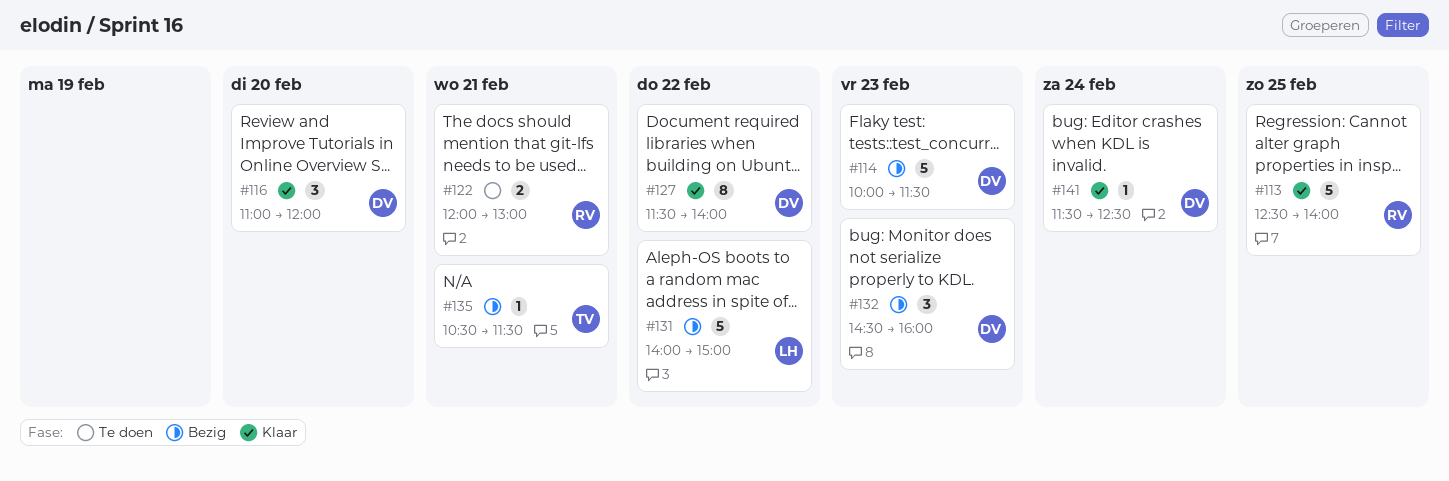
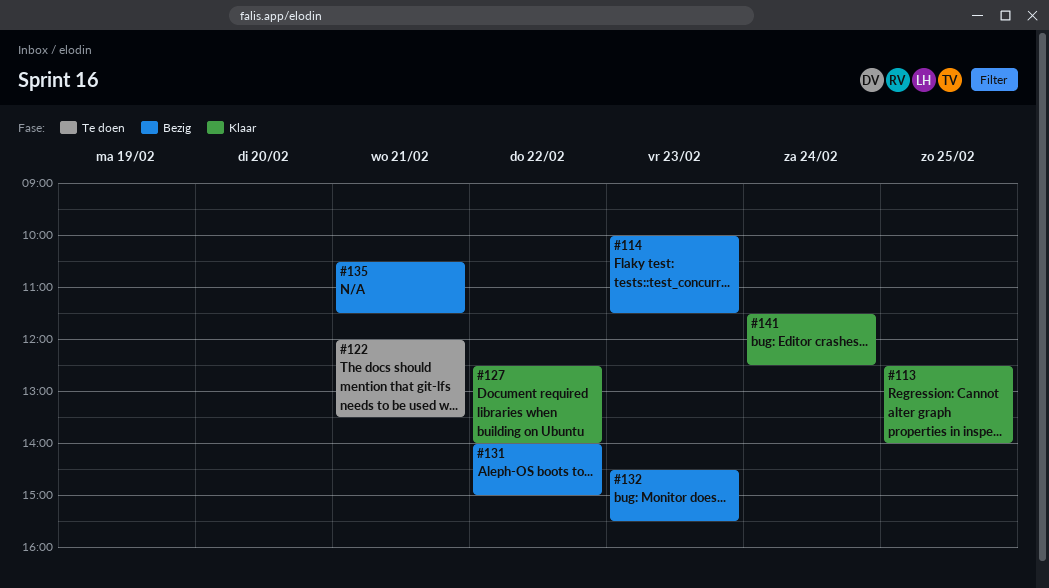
#116: present -> none
#122, ends: 13:00 -> 13:30
#127, begins: 11:30 -> 12:30
#132, ends: 16:00 -> 15:30

